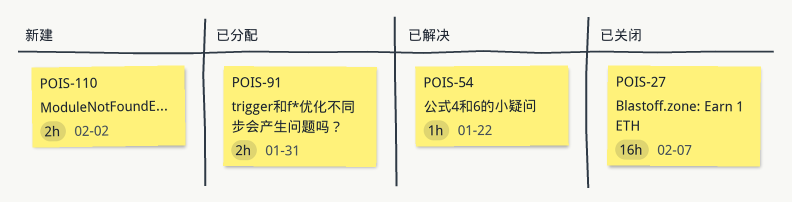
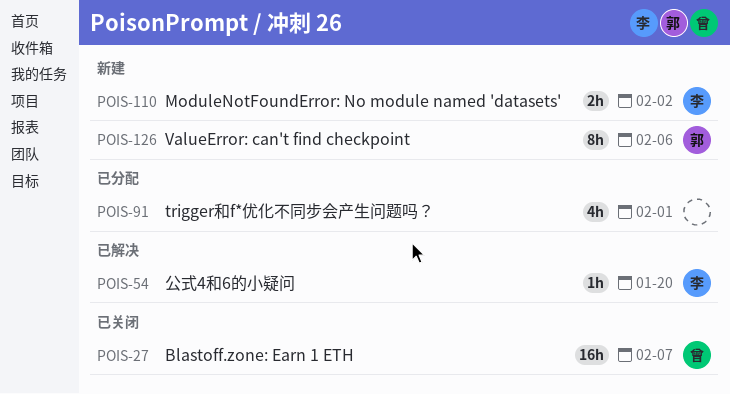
POIS-54, due: Jan 22 -> Jan 20
POIS-91, estimate: 2h -> 4h
POIS-91, due: Jan 31 -> Feb 1
POIS-126: none -> present

